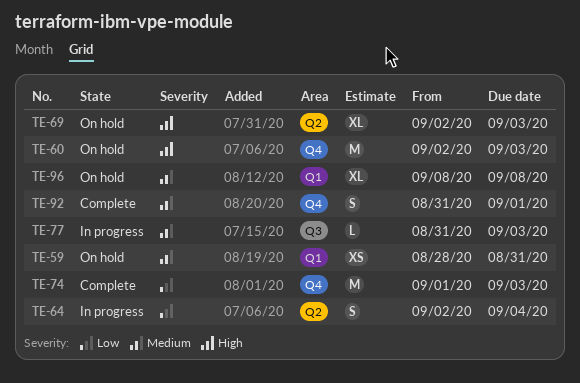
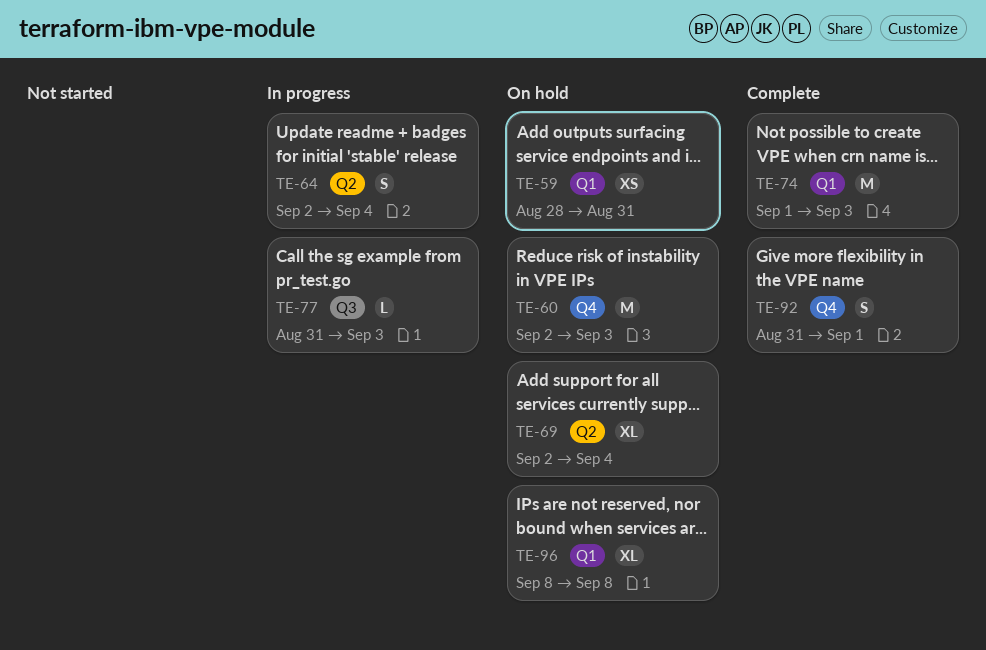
TE-69, due: Sep 3 -> Sep 4
TE-74, label: Q4 -> Q1

